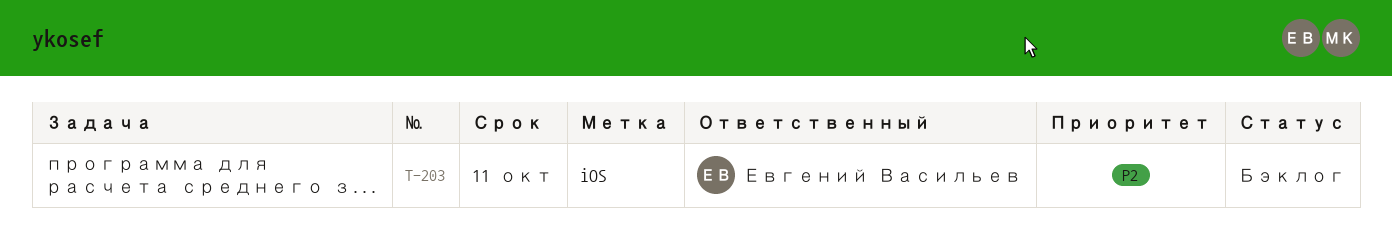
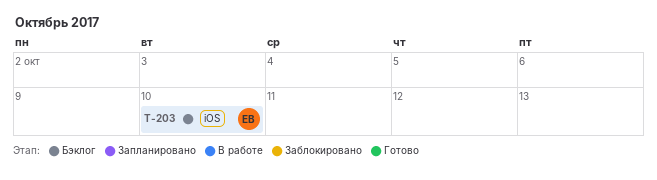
T-203, due: Oct 11 -> Oct 10

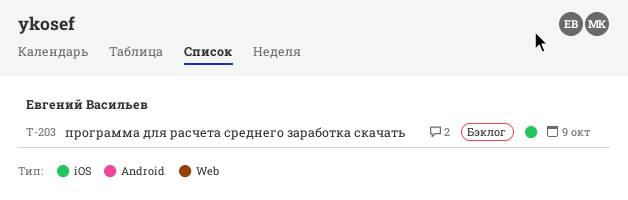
T-203, due: Oct 10 -> Oct 9

